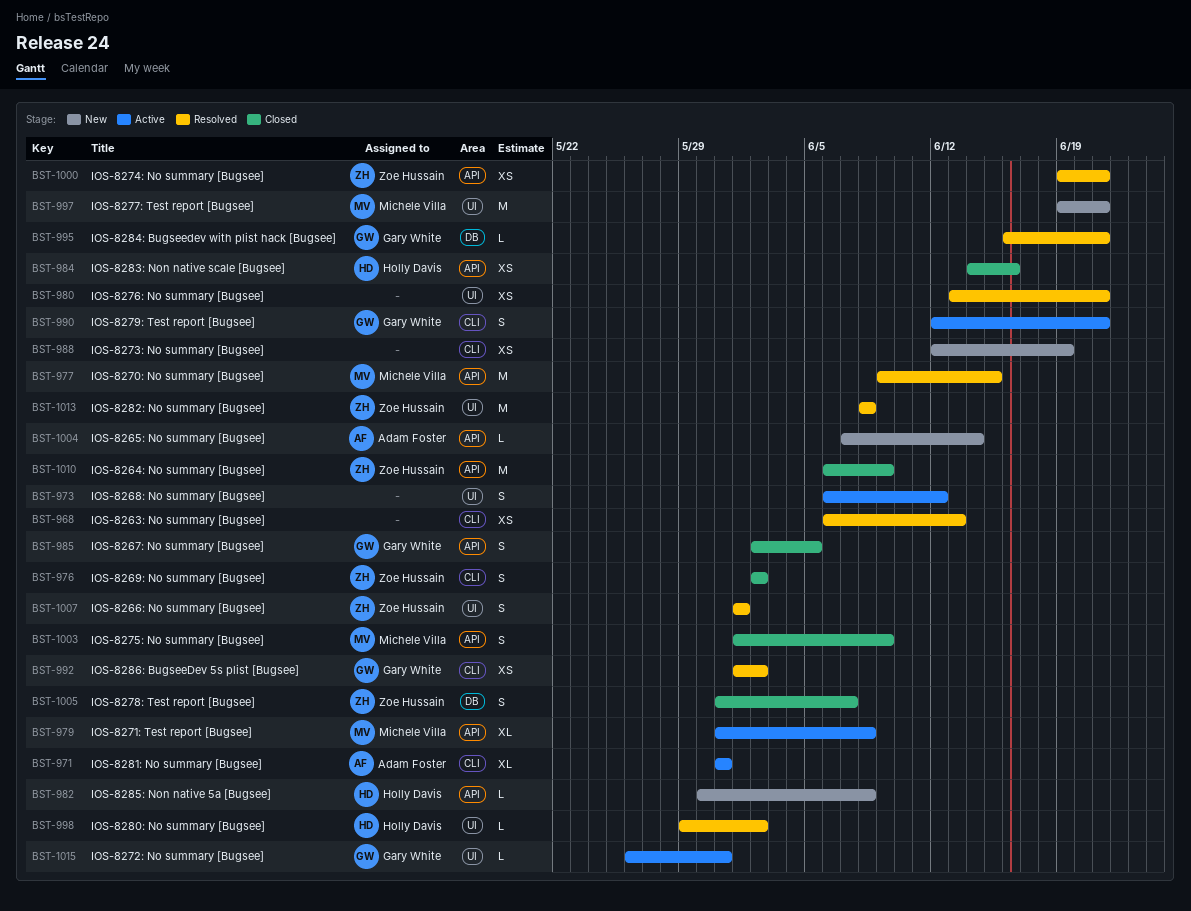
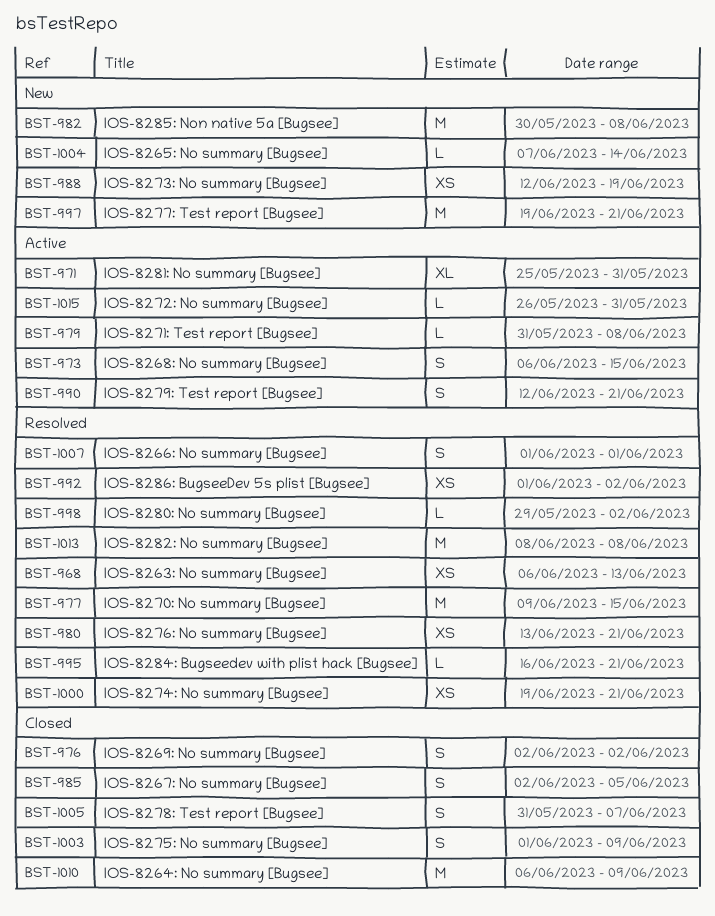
BST-971, start: May 31 -> May 25
BST-973, due: Jun 12 -> Jun 15
BST-979, estimate: XL -> L
BST-982, estimate: L -> M
BST-984: present -> none

